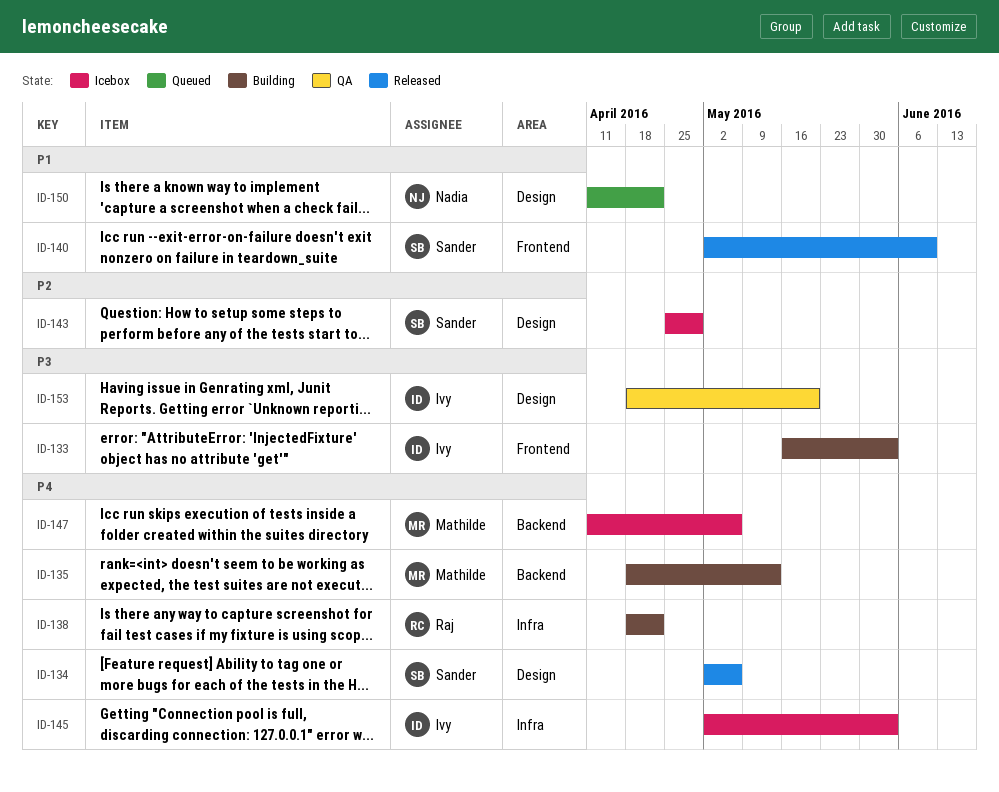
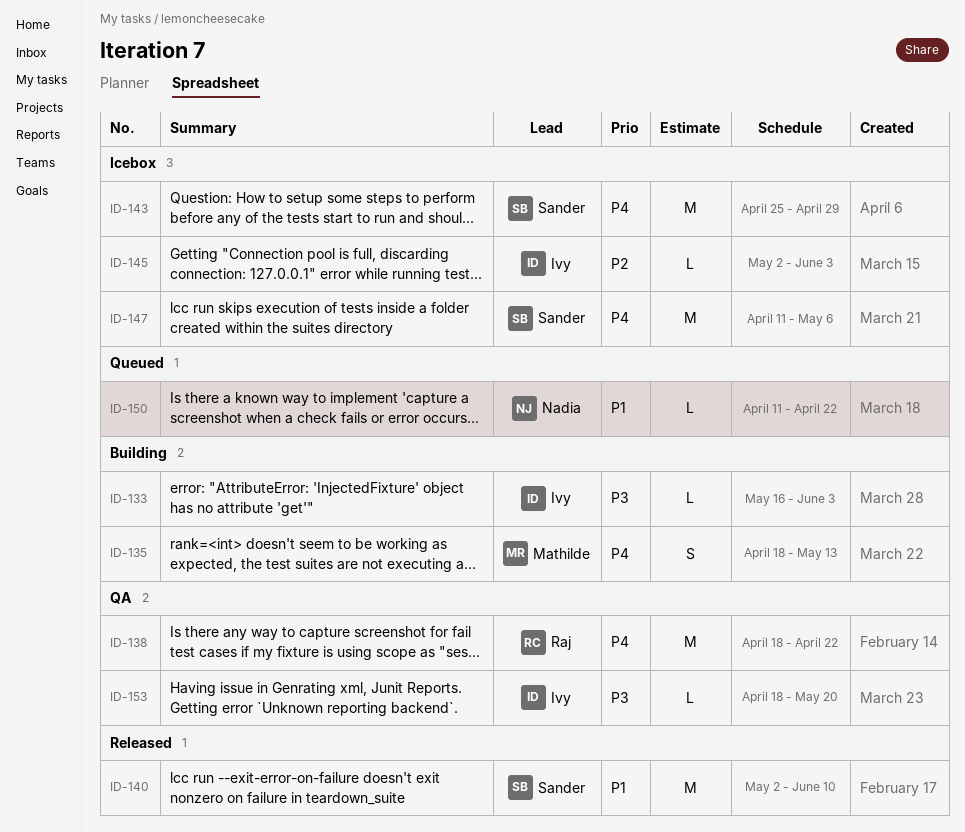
ID-134: present -> none
ID-138, status: Building -> QA
ID-143, priority: P2 -> P4
ID-145, priority: P4 -> P2
ID-147, owner: Mathilde -> Sander

